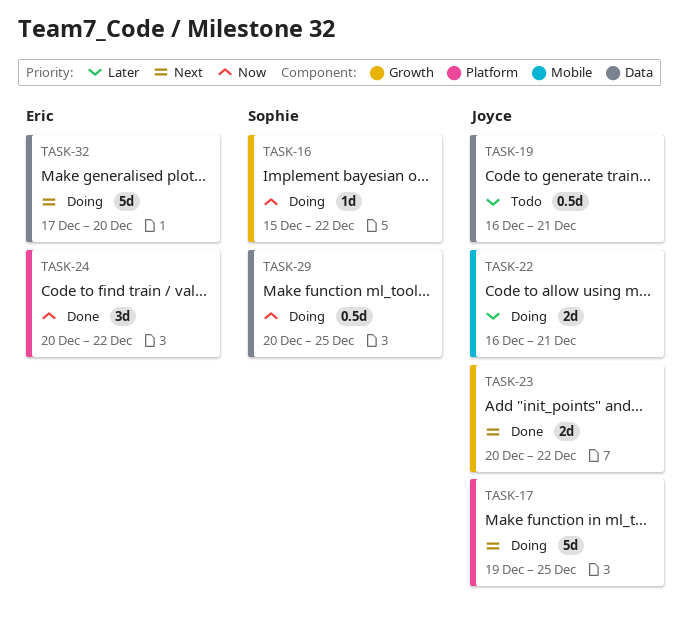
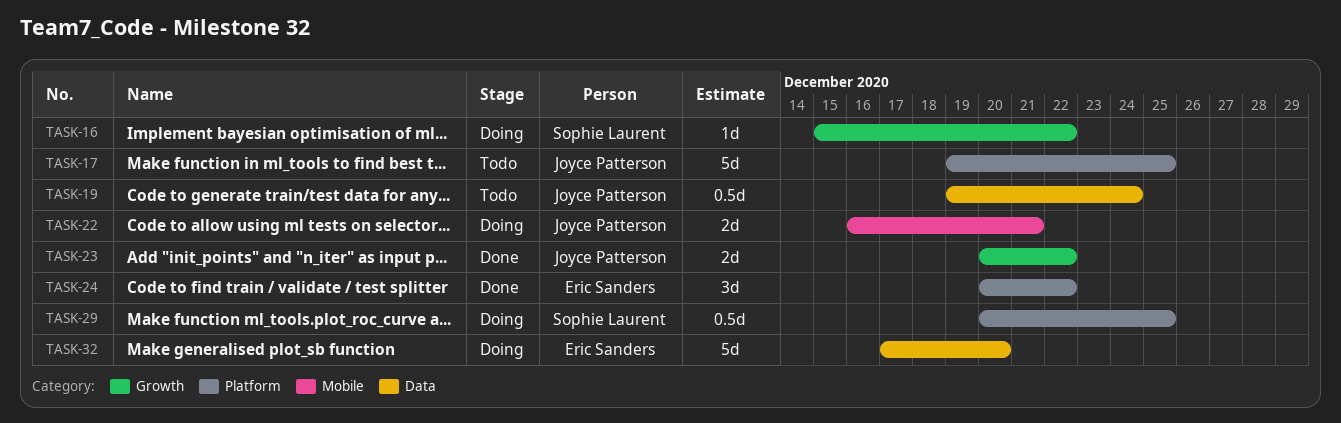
TASK-17, status: Doing -> Todo
TASK-19, start: Dec 16 -> Dec 19
TASK-19, due: Dec 21 -> Dec 24
TASK-29, label: Data -> Platform

